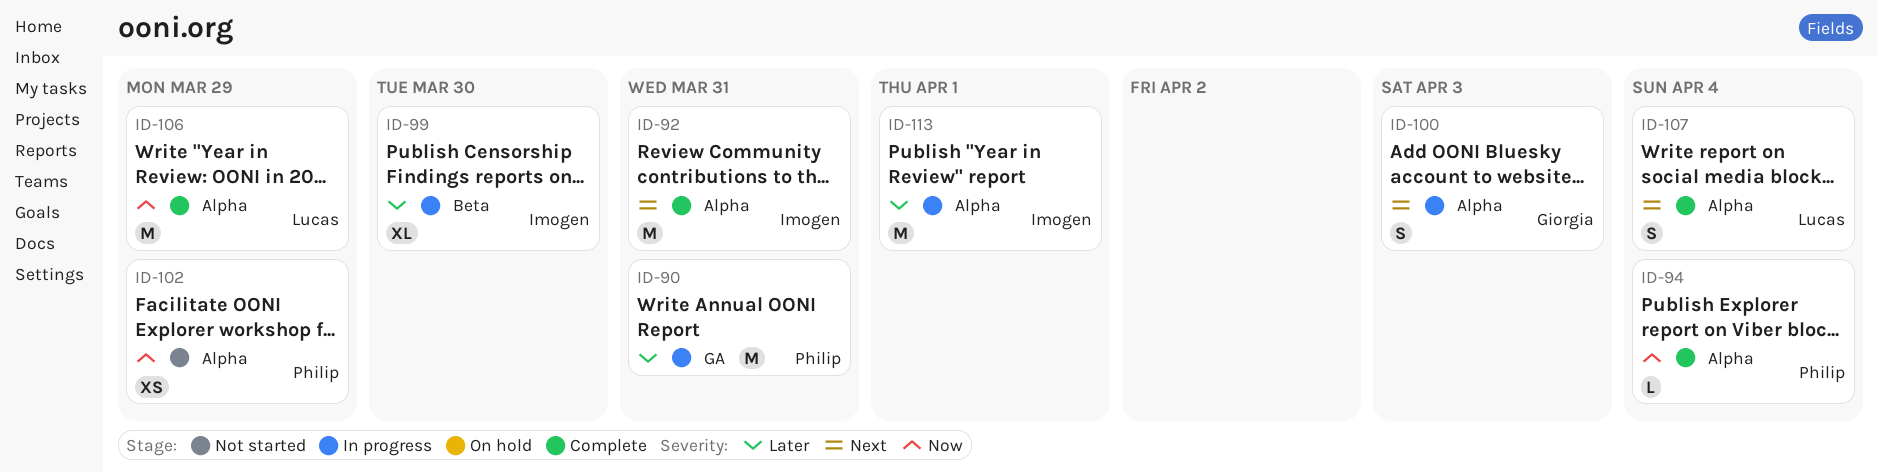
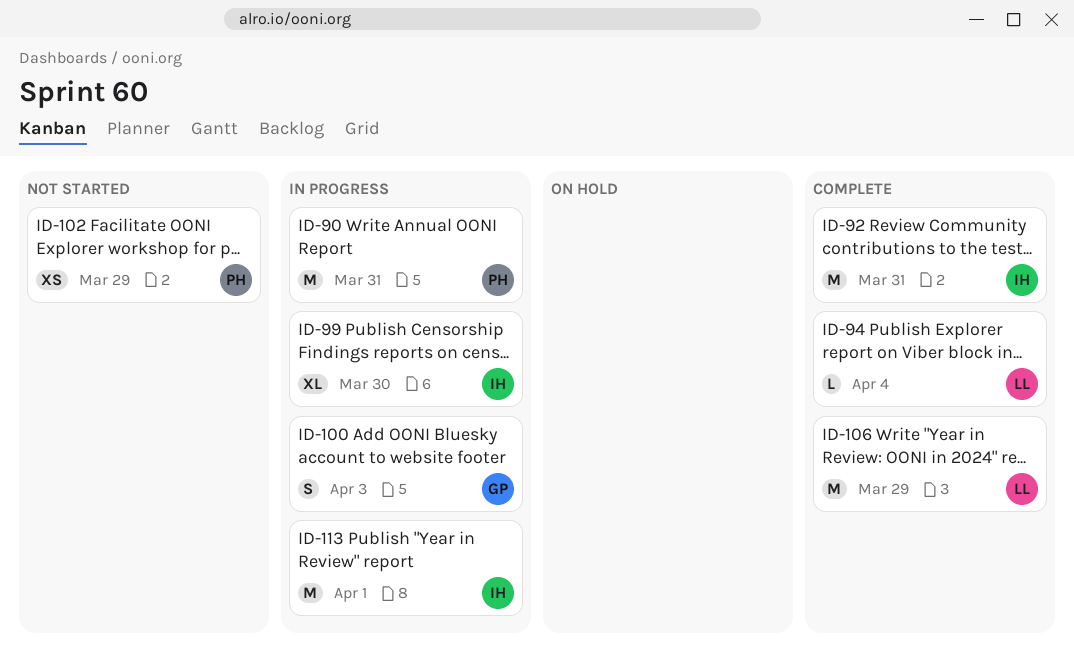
ID-94, owner: Philip -> Lucas
ID-107: present -> none

